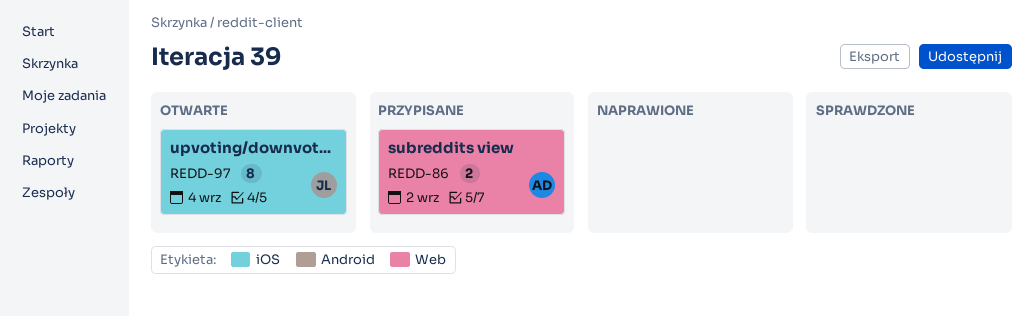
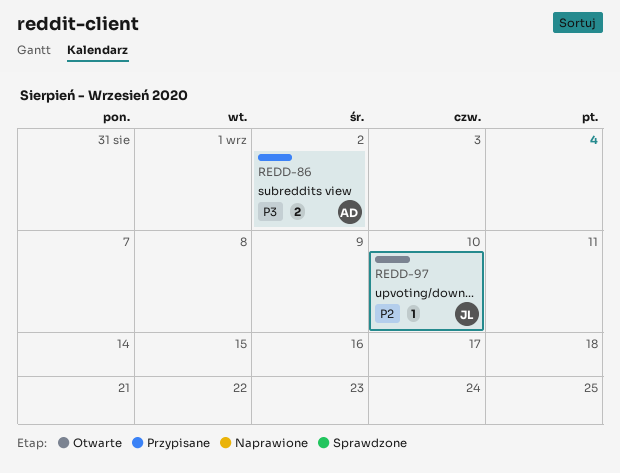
REDD-97, estimate: 8 -> 1
REDD-97, due: Sep 4 -> Sep 10

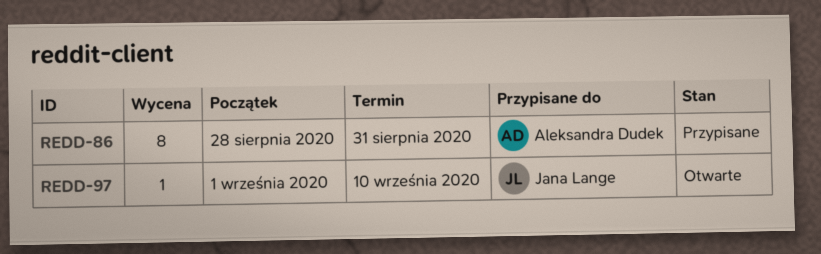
REDD-86, estimate: 2 -> 8
REDD-86, due: Sep 2 -> Aug 31

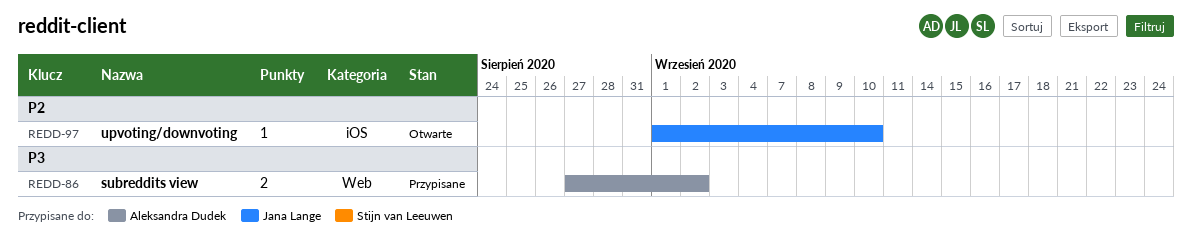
REDD-86, estimate: 8 -> 2
REDD-86, start: Aug 28 -> Aug 27
REDD-86, due: Aug 31 -> Sep 2

